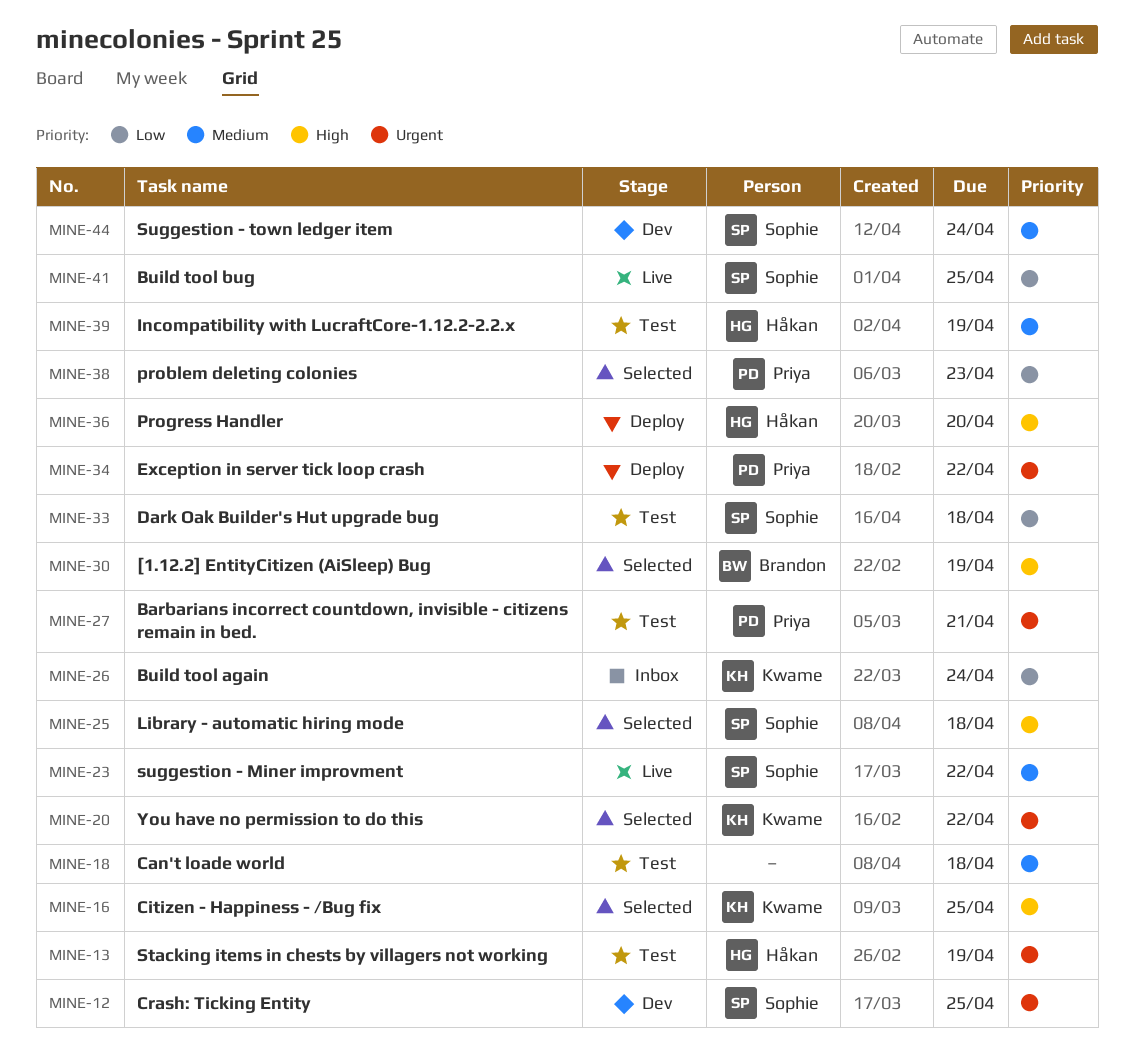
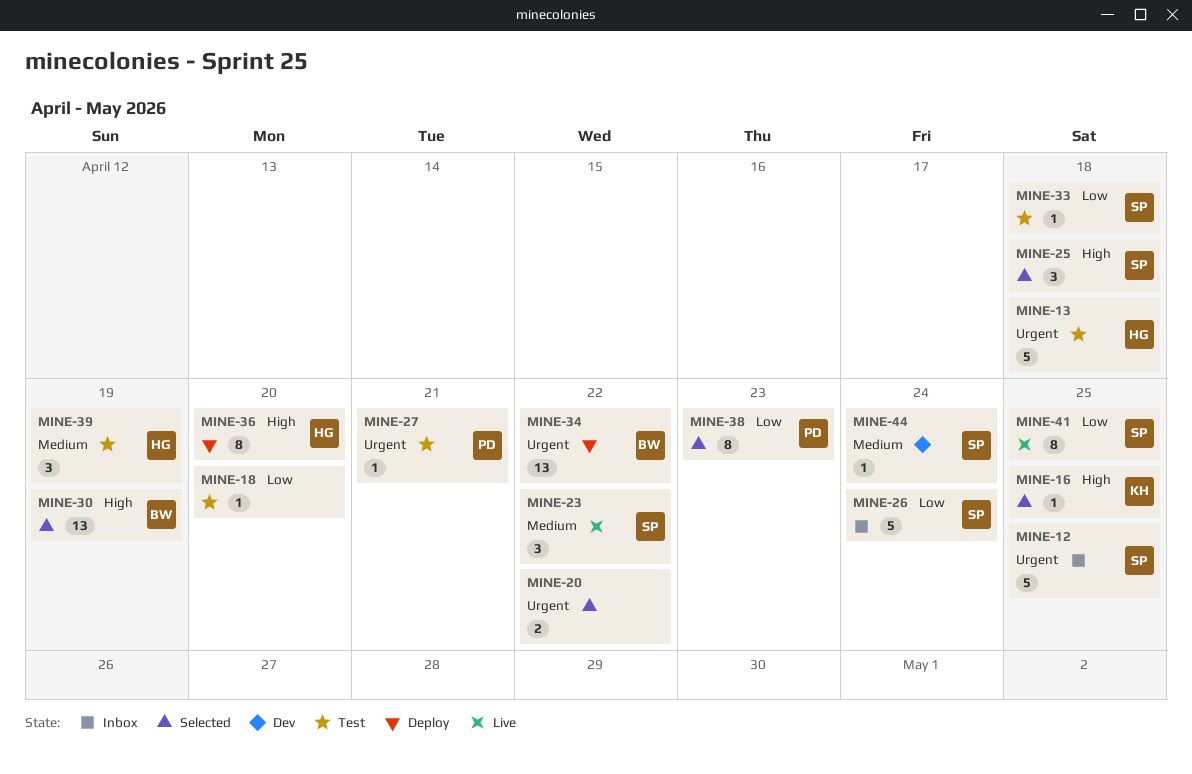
MINE-12, status: Dev -> Inbox
MINE-13, due: Apr 19 -> Apr 18
MINE-18, priority: Medium -> Low
MINE-18, due: Apr 18 -> Apr 20
MINE-20, owner: Kwame -> none
MINE-26, owner: Kwame -> Sophie
MINE-34, owner: Priya -> Brandon

